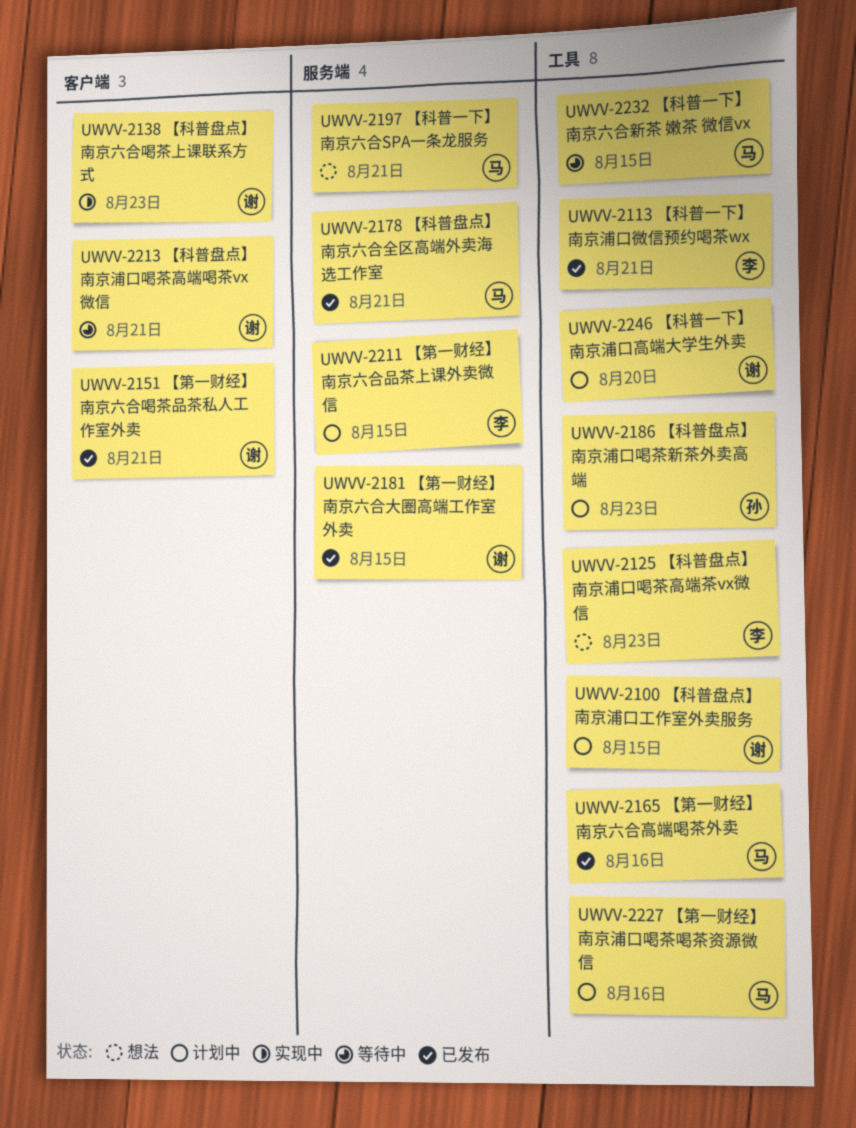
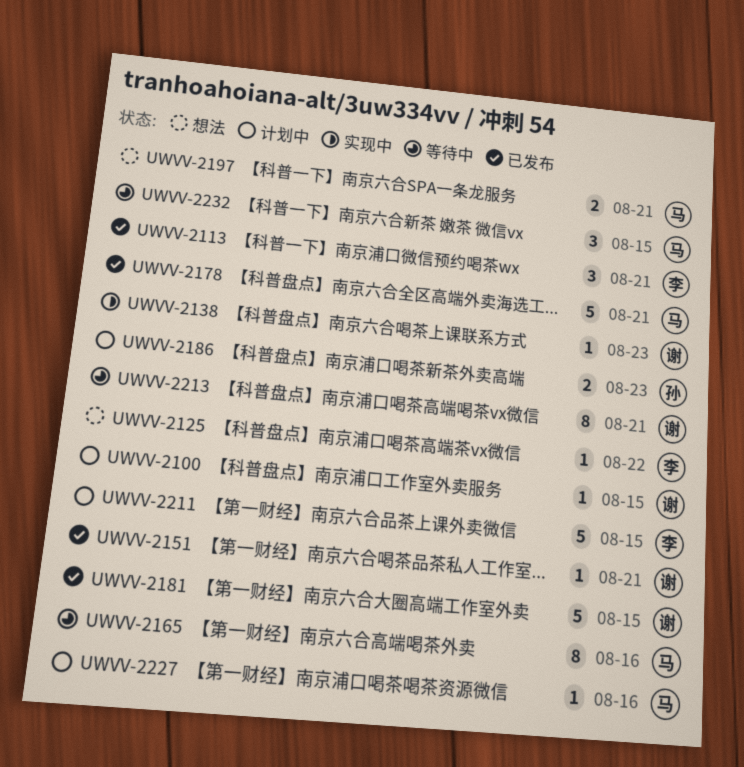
UWVV-2125, due: Aug 23 -> Aug 22
UWVV-2165, status: 已发布 -> 等待中
UWVV-2246: present -> none

